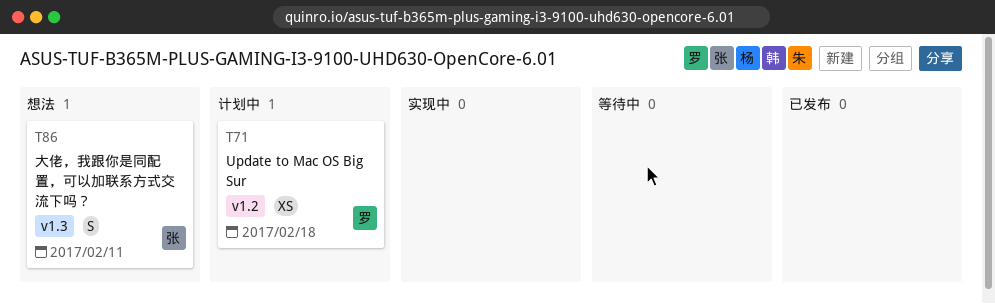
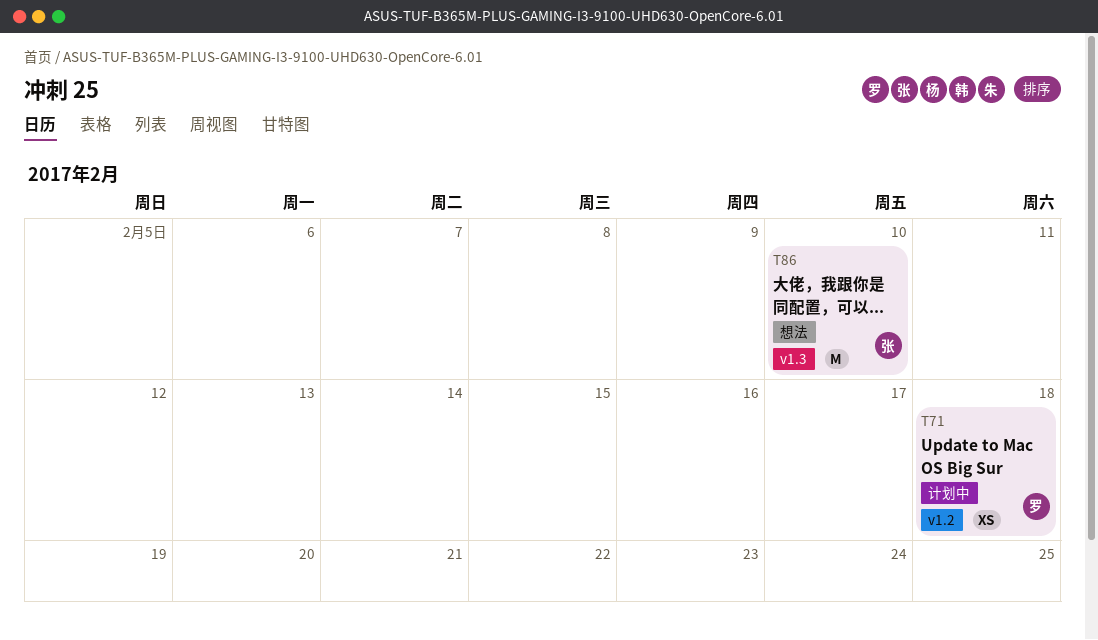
T86, estimate: S -> M
T86, due: Feb 11 -> Feb 10

